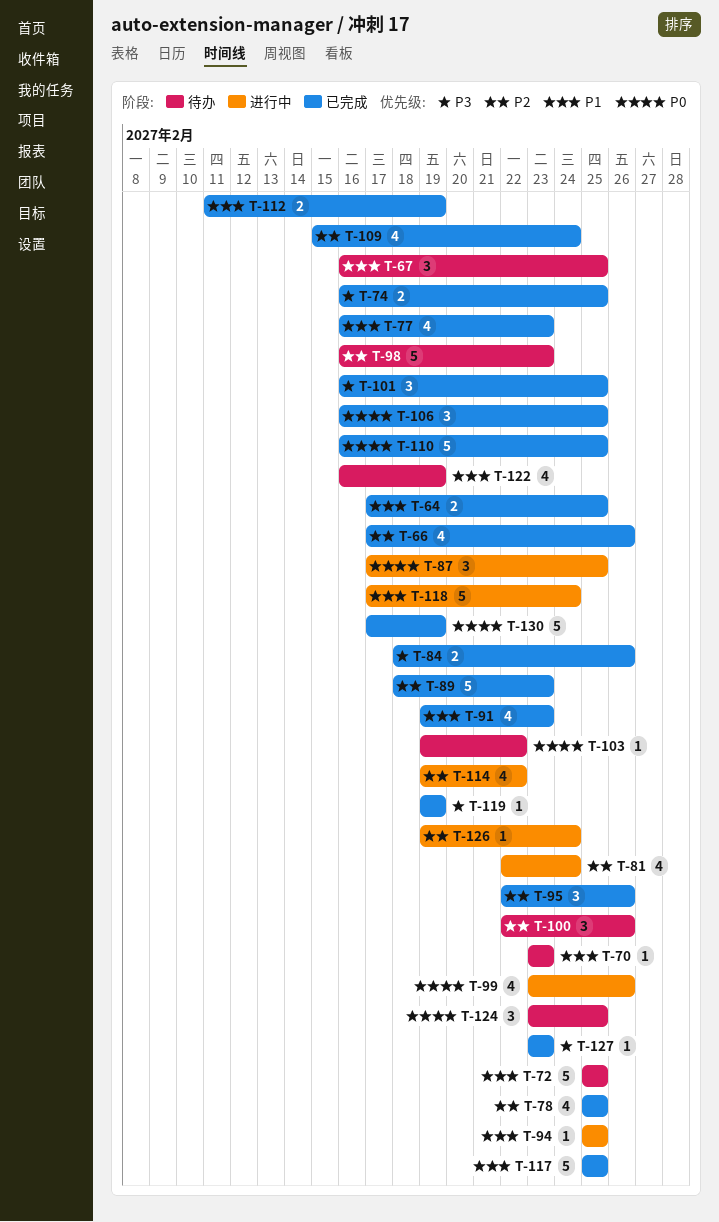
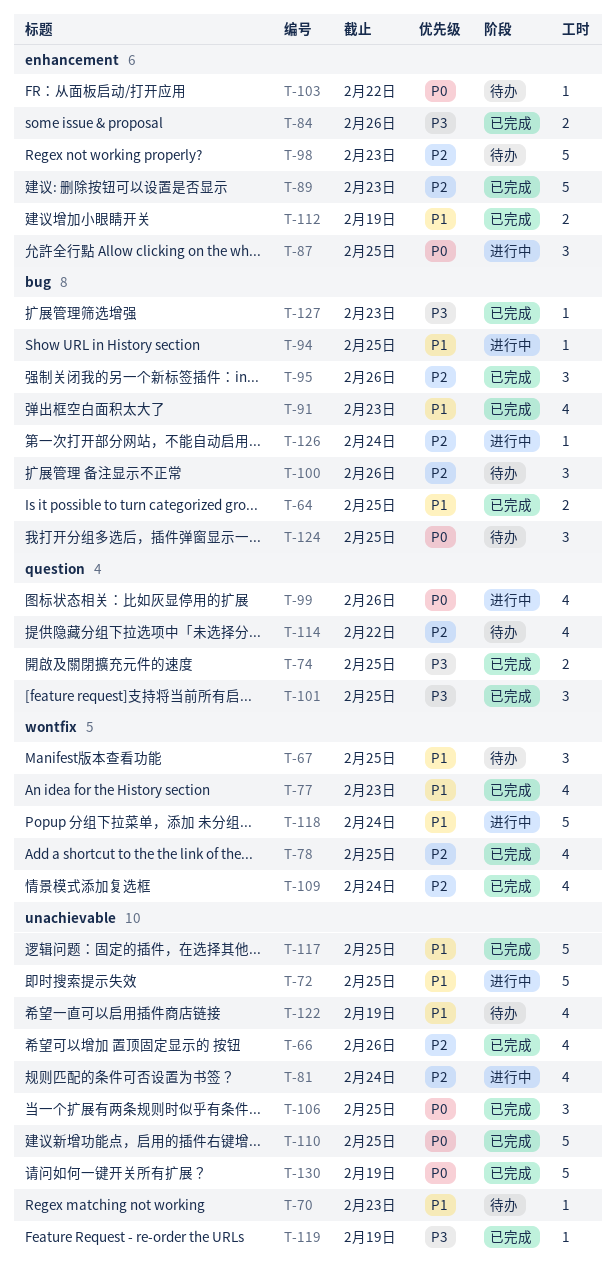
T-72, status: 待办 -> 进行中
T-114, status: 进行中 -> 待办

